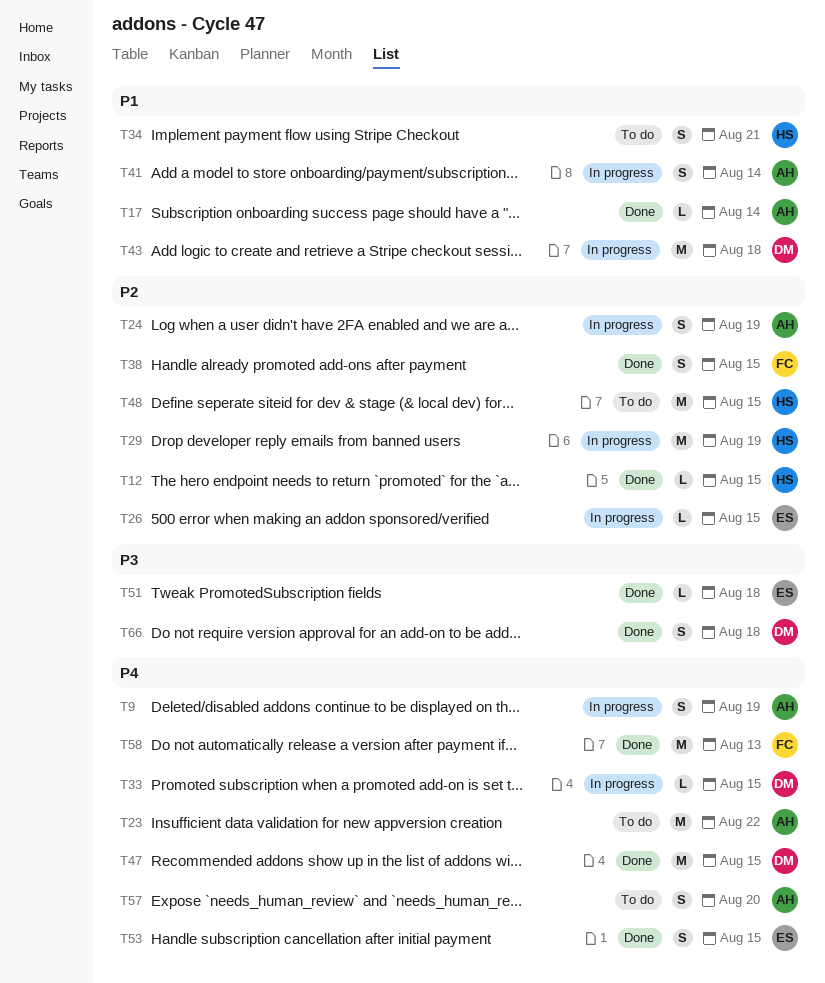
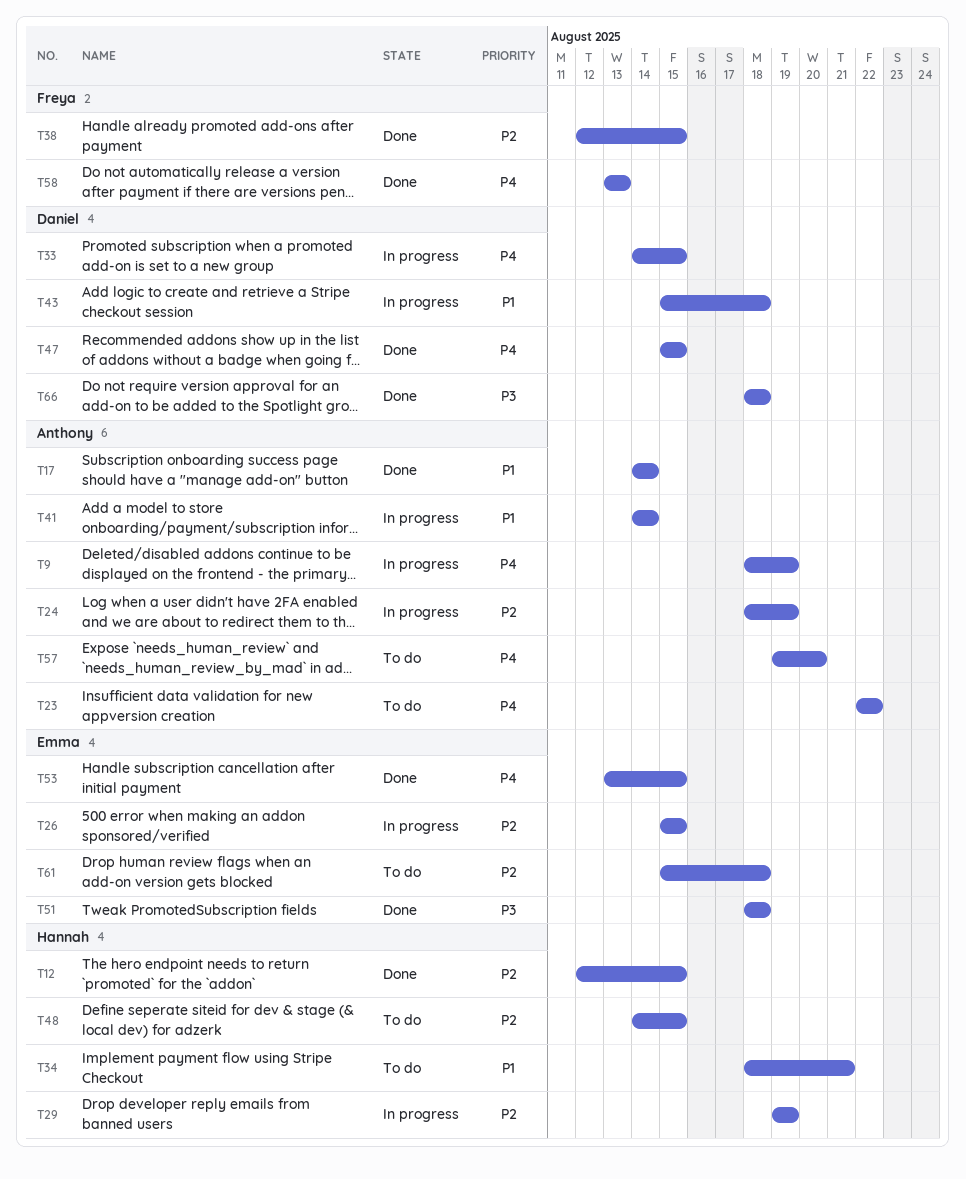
T61: none -> present

